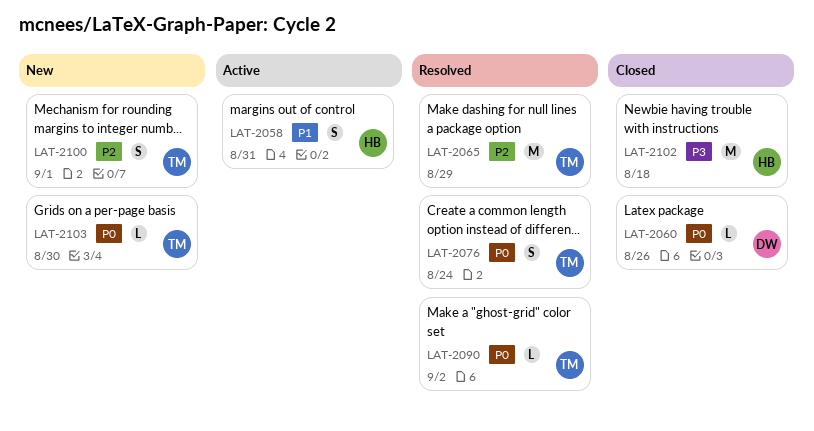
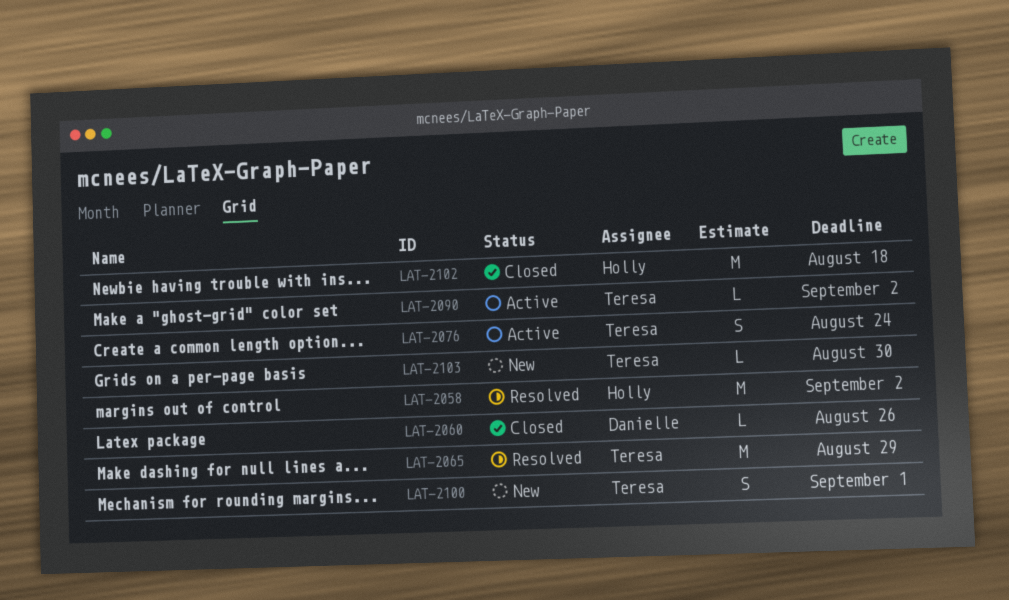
LAT-2058, status: Active -> Resolved
LAT-2058, estimate: S -> M
LAT-2058, due: Aug 31 -> Sep 2
LAT-2076, status: Resolved -> Active
LAT-2090, status: Resolved -> Active

